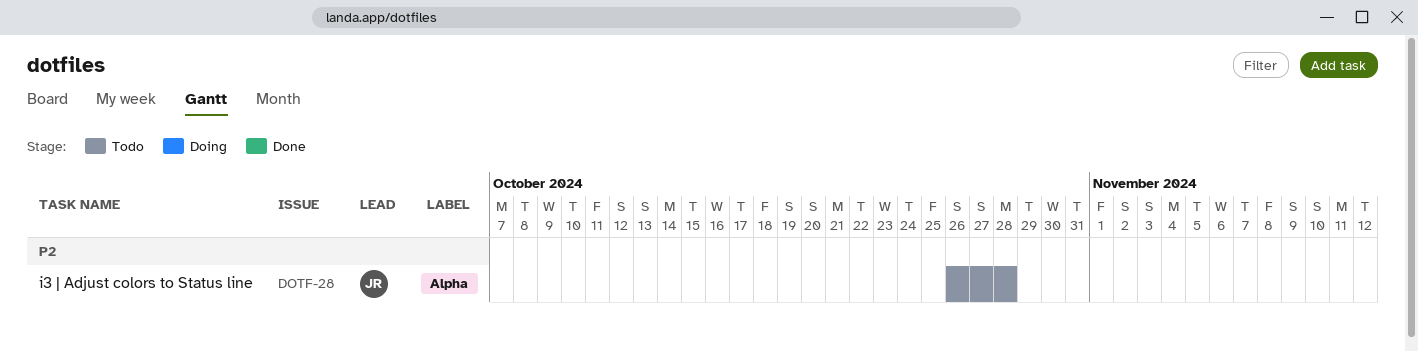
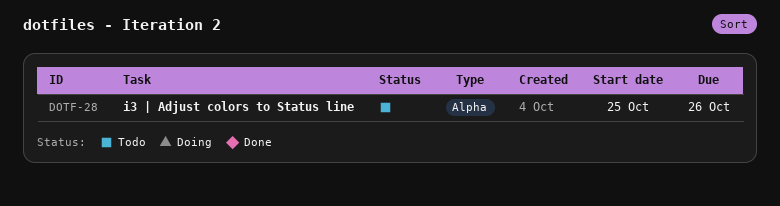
DOTF-28, start: Oct 26 -> Oct 25
DOTF-28, due: Oct 28 -> Oct 26

